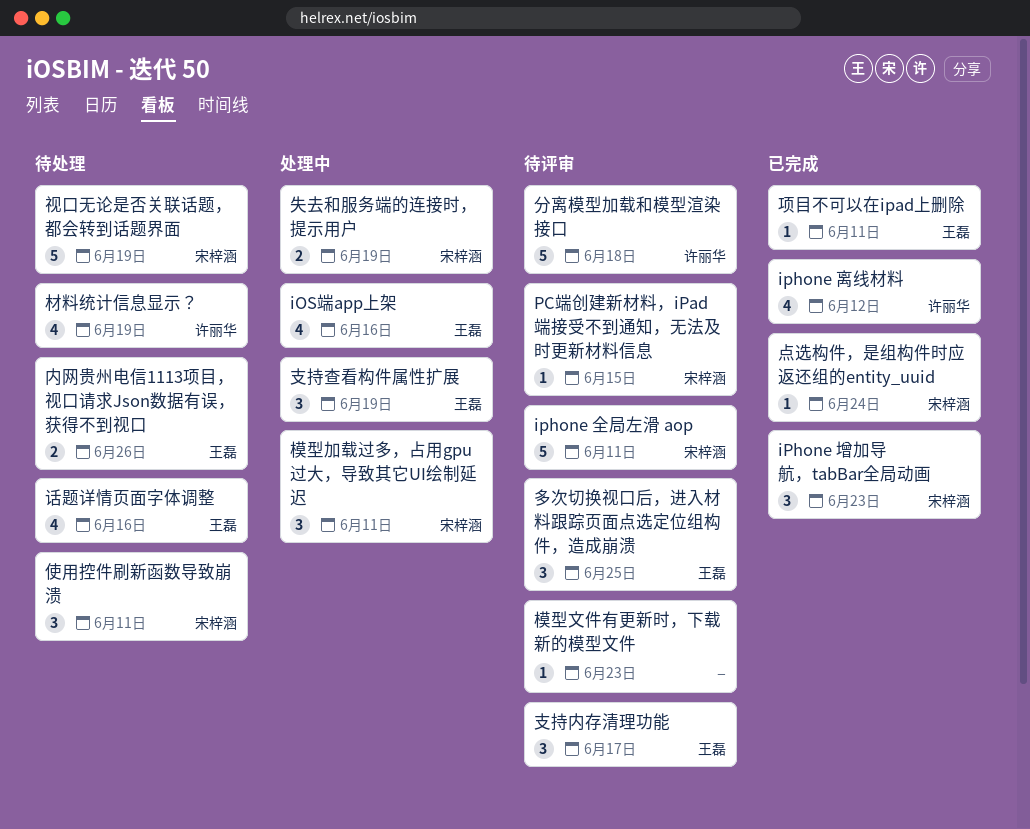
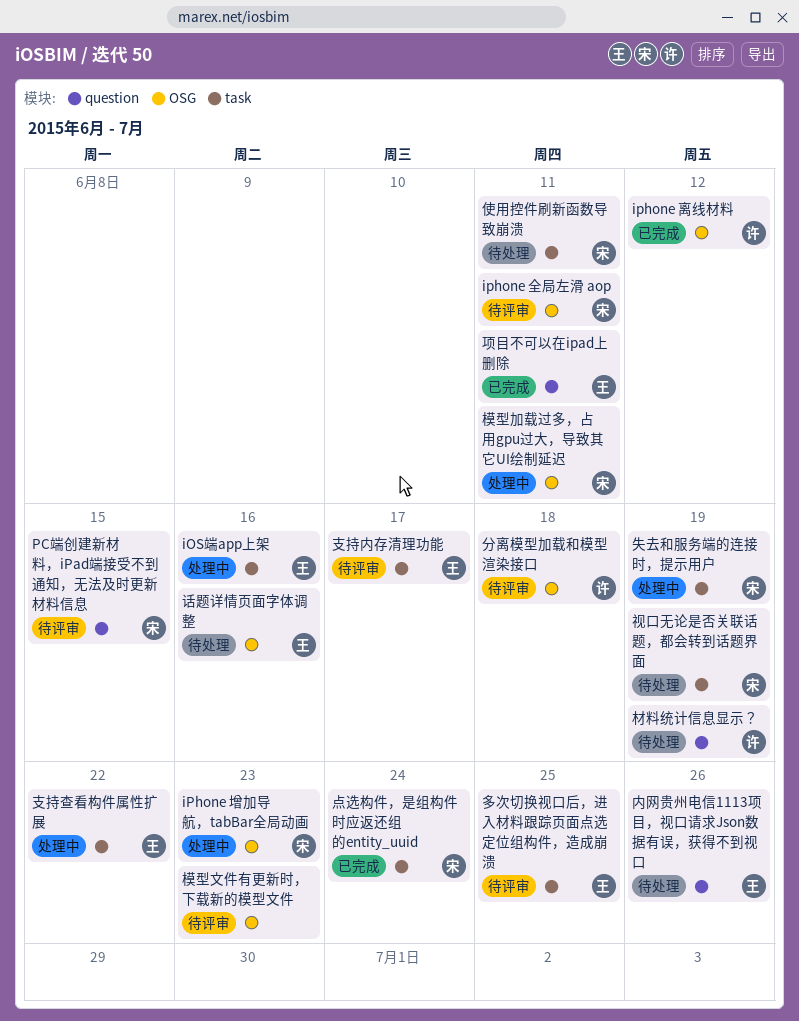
iPhone 增加导航，tabBar全局动画, status: 已完成 -> 处理中
支持查看构件属性扩展, due: Jun 19 -> Jun 22

